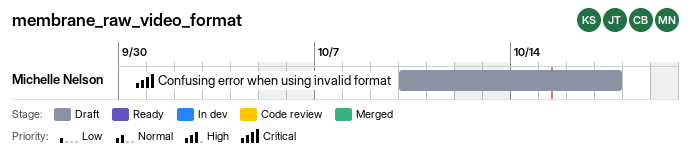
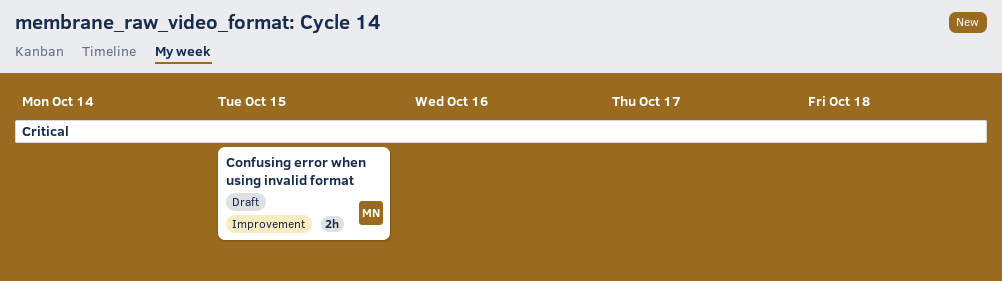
Confusing error when using invalid format, due: Oct 17 -> Oct 15

